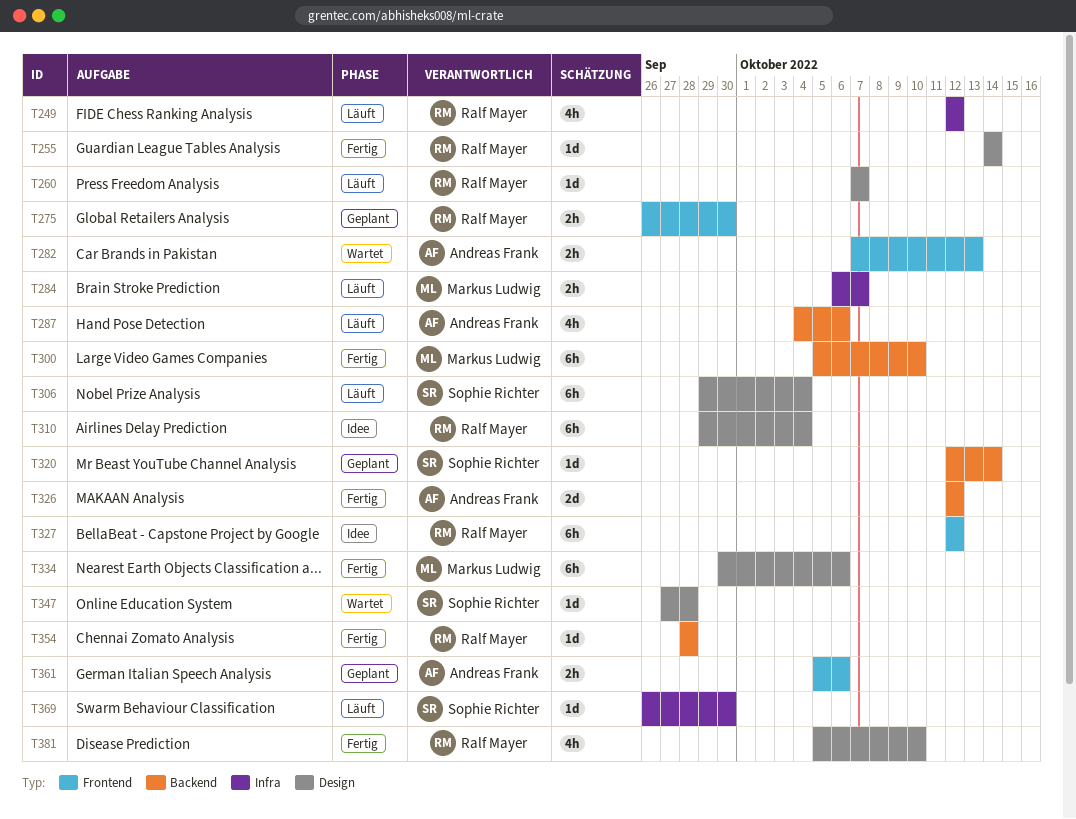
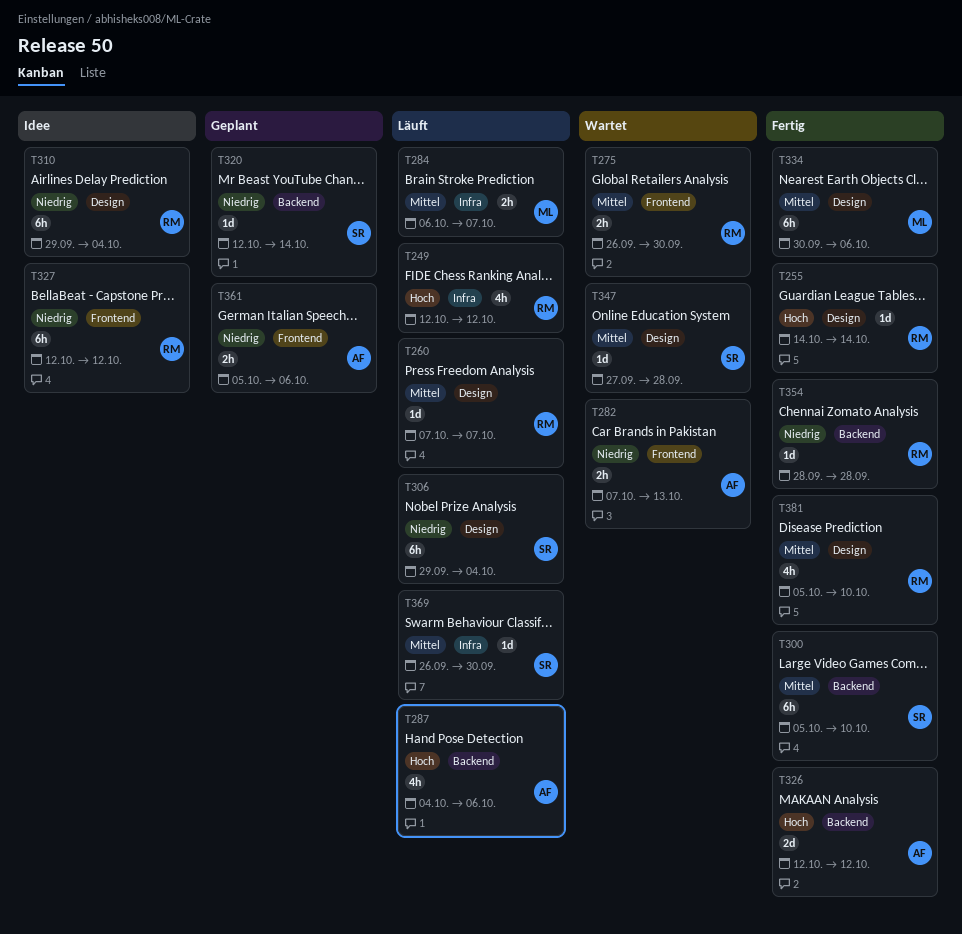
T275, status: Geplant -> Wartet
T300, owner: Markus Ludwig -> Sophie Richter

